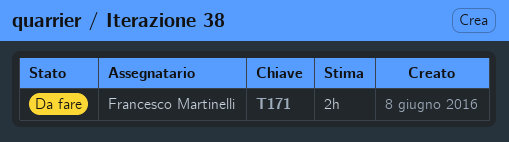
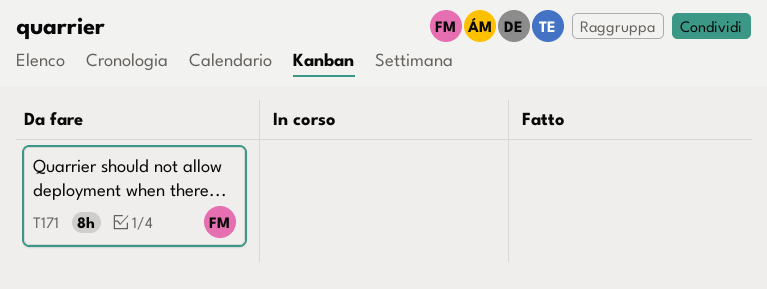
T171, estimate: 2h -> 8h

